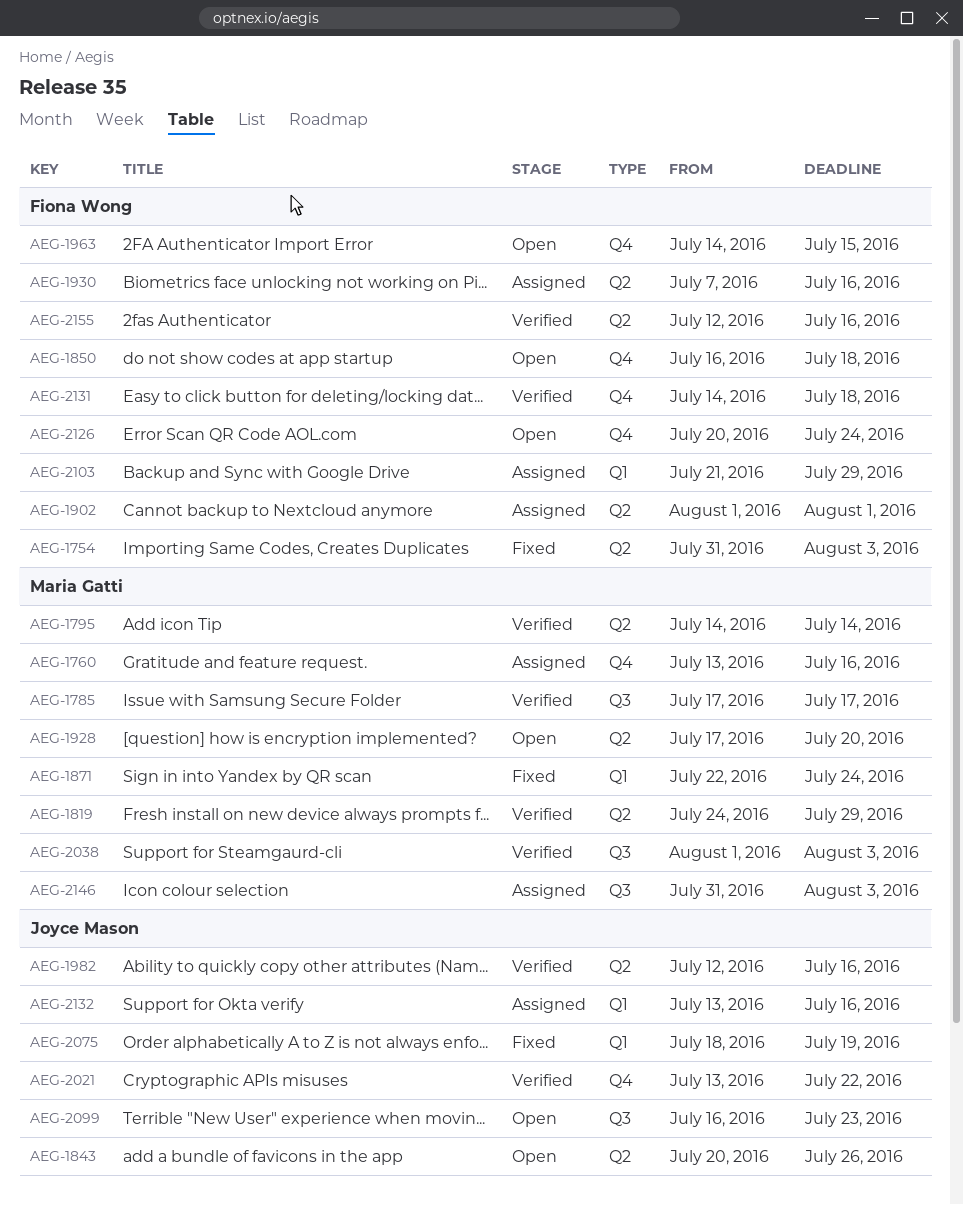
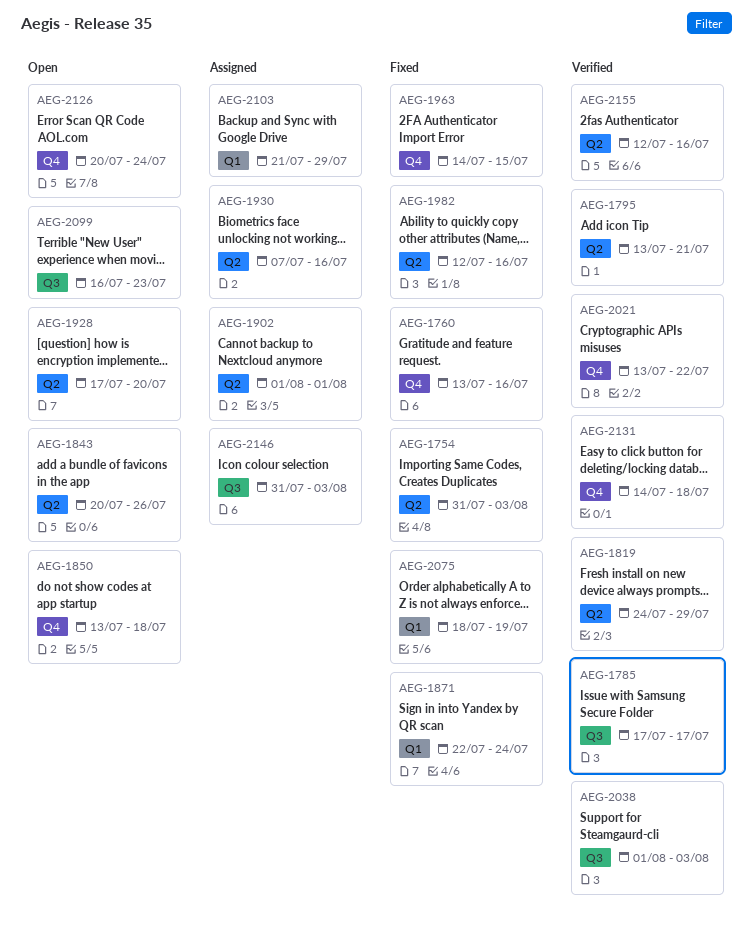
AEG-1760, status: Assigned -> Fixed
AEG-1795, start: Jul 14 -> Jul 13
AEG-1795, due: Jul 14 -> Jul 21
AEG-1850, start: Jul 16 -> Jul 13
AEG-1963, status: Open -> Fixed
AEG-1982, status: Verified -> Fixed
AEG-2132: present -> none

